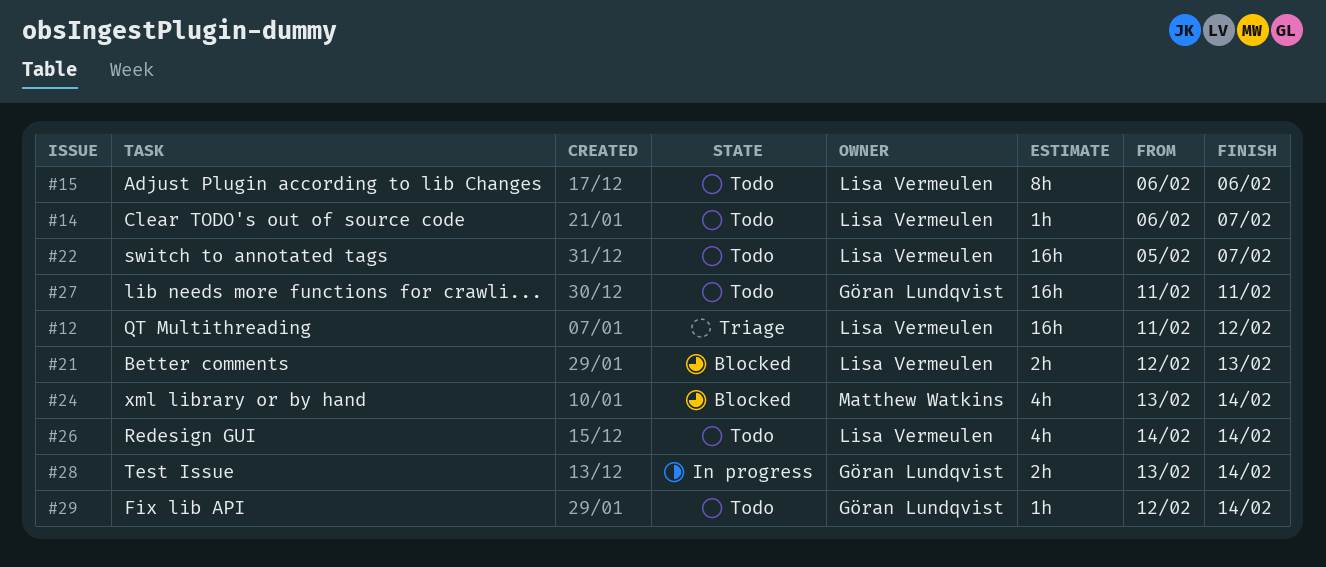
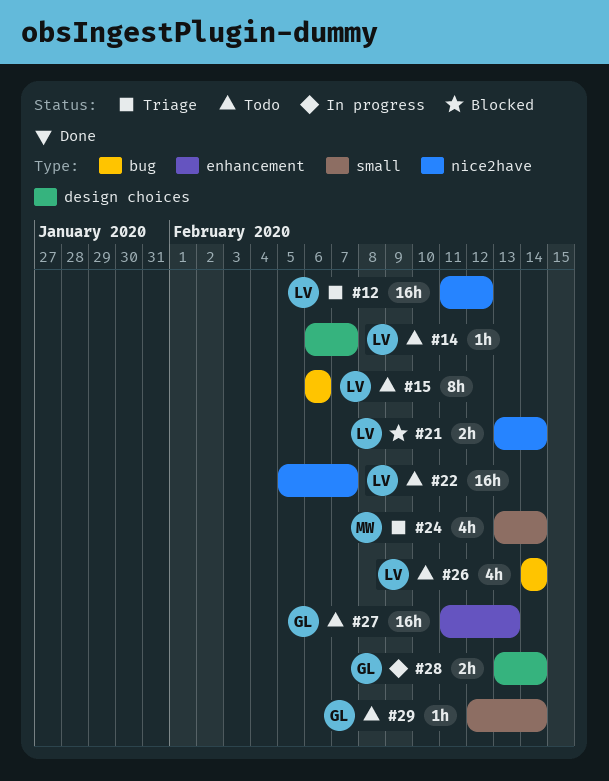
#21, start: Feb 12 -> Feb 13
#21, due: Feb 13 -> Feb 14
#24, status: Blocked -> Triage
#27, due: Feb 11 -> Feb 13

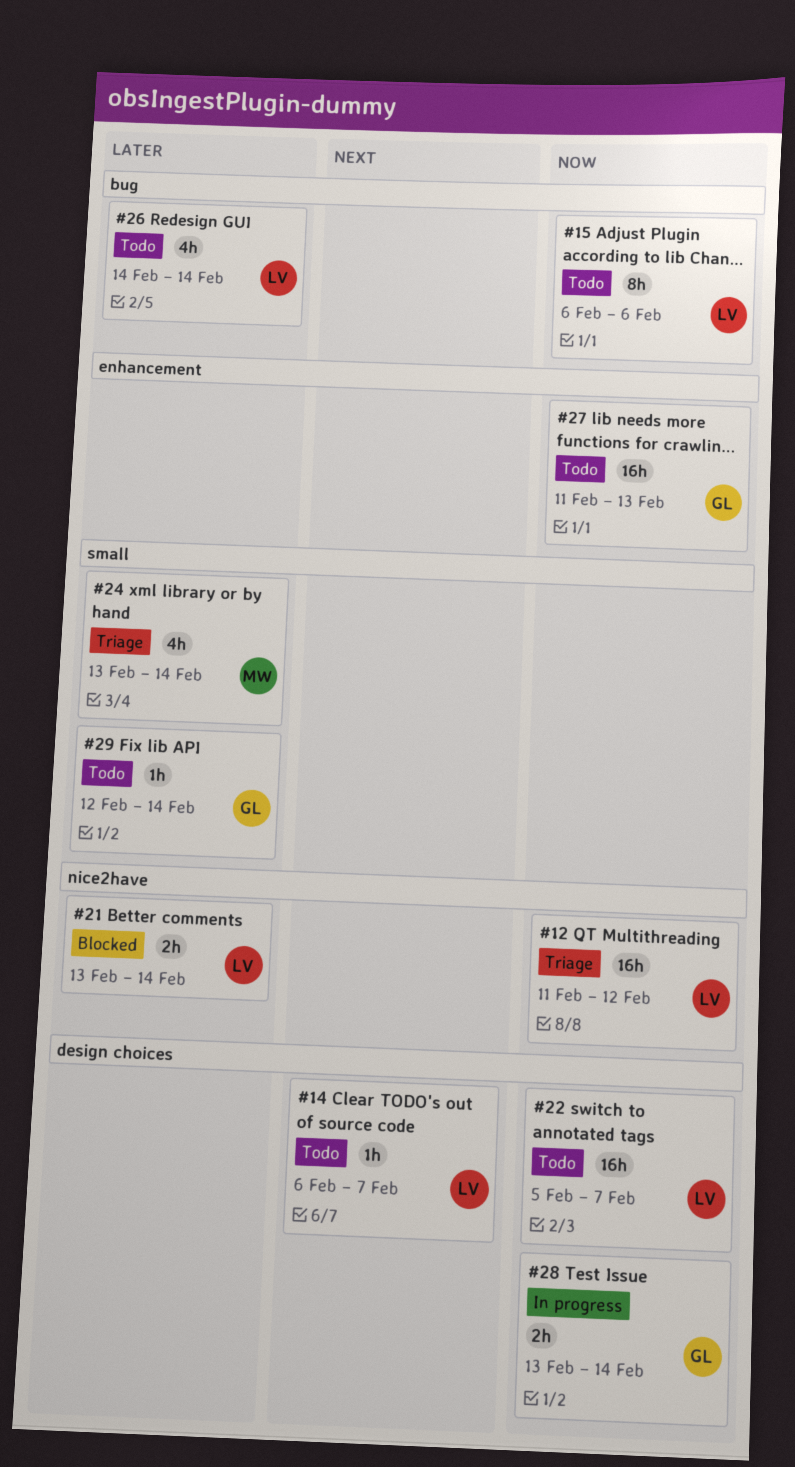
#22, label: nice2have -> design choices

